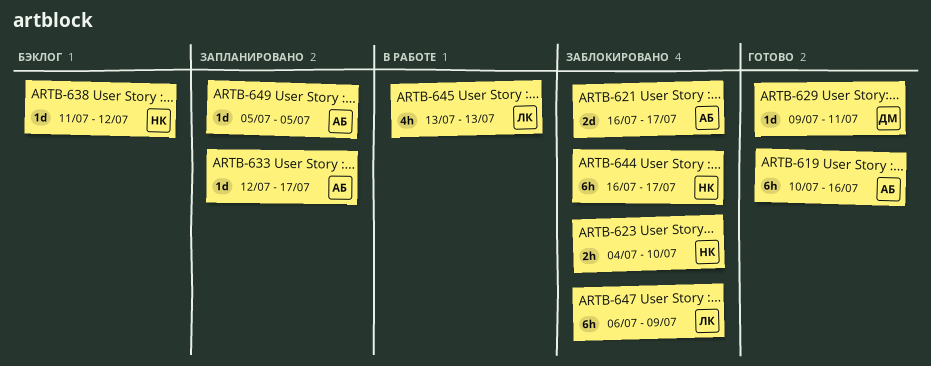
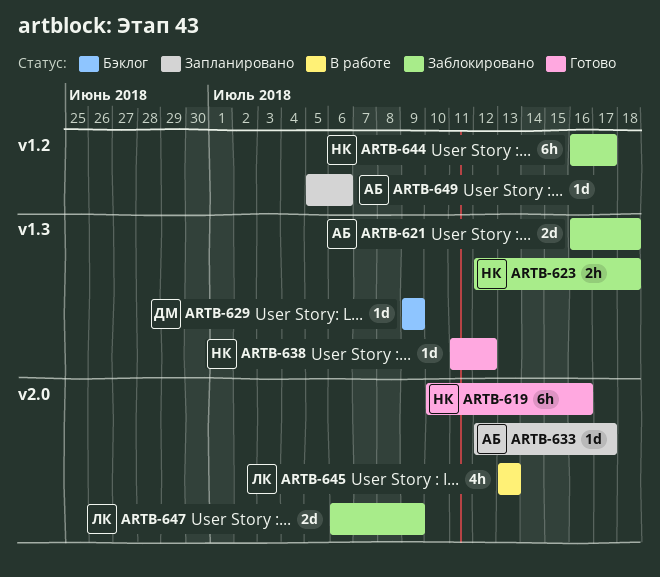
ARTB-619, owner: АБ -> НК
ARTB-621, due: Jul 17 -> Jul 18
ARTB-623, start: Jul 4 -> Jul 12
ARTB-623, due: Jul 10 -> Jul 18
ARTB-629, status: Готово -> Бэклог
ARTB-629, due: Jul 11 -> Jul 9
ARTB-638, status: Бэклог -> Готово
ARTB-647, estimate: 6h -> 2d
ARTB-649, due: Jul 5 -> Jul 6

